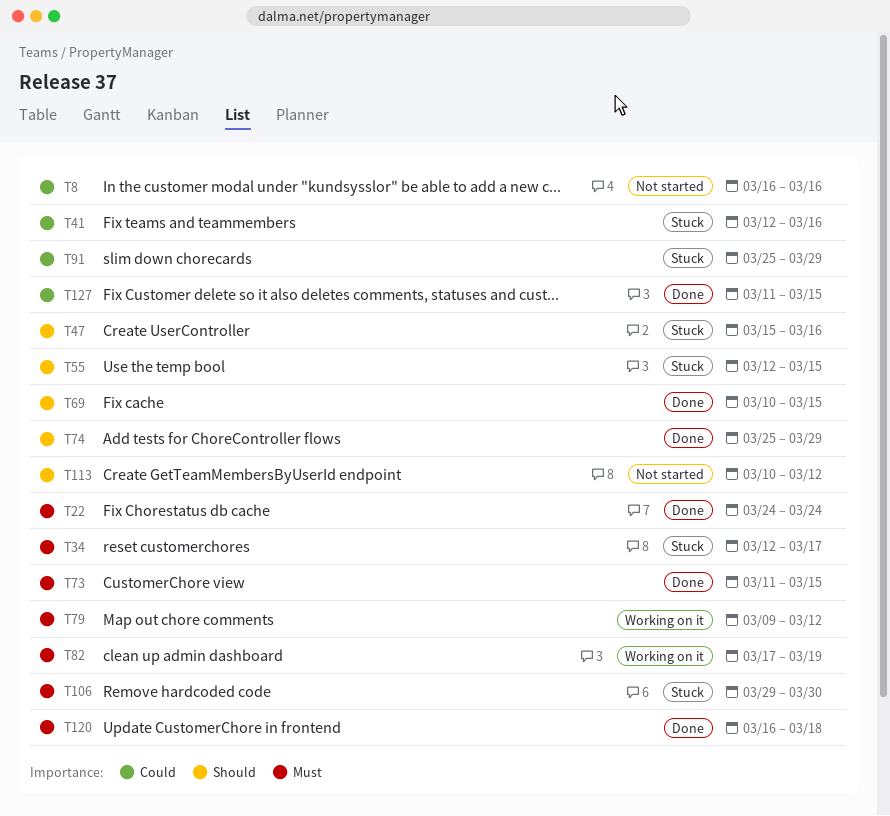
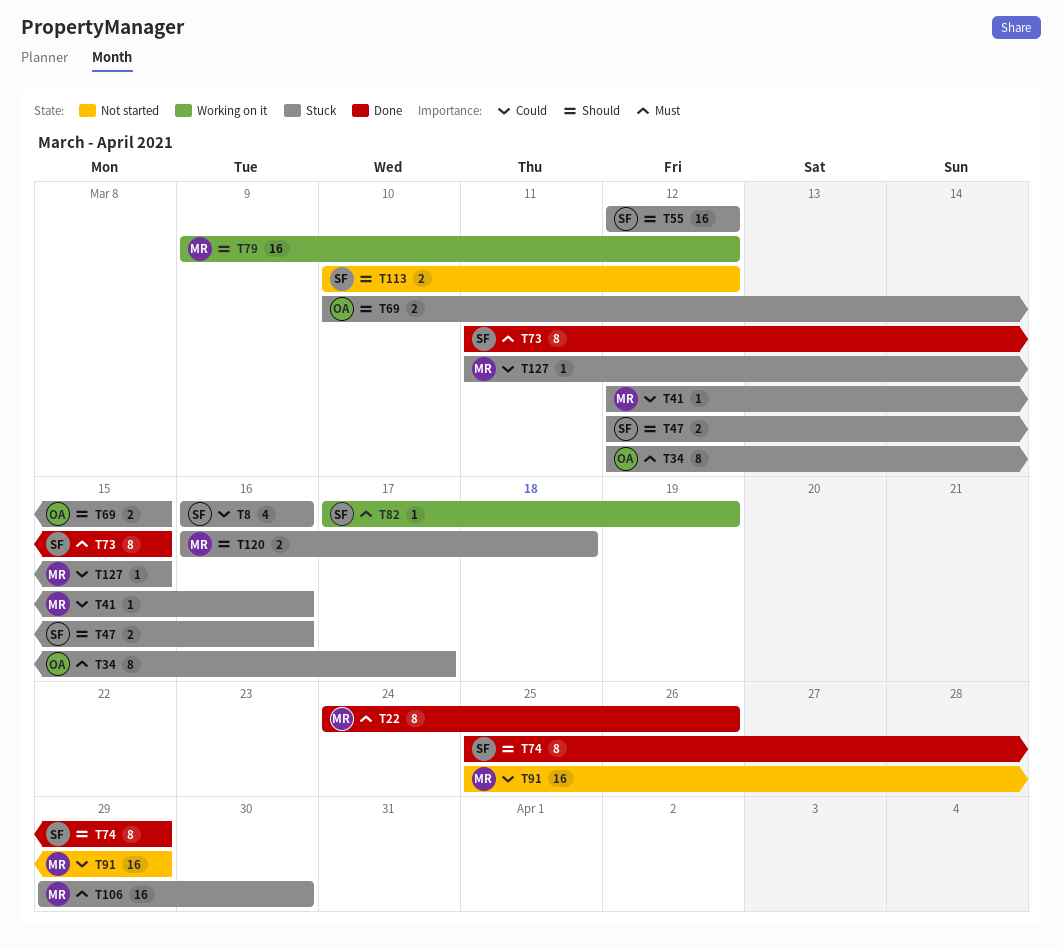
T8, status: Not started -> Stuck
T22, due: Mar 24 -> Mar 26
T47, start: Mar 15 -> Mar 12
T55, due: Mar 15 -> Mar 12
T69, status: Done -> Stuck
T79, priority: Must -> Should
T91, status: Stuck -> Not started
T120, status: Done -> Stuck
T120, priority: Must -> Should
T127, status: Done -> Stuck

